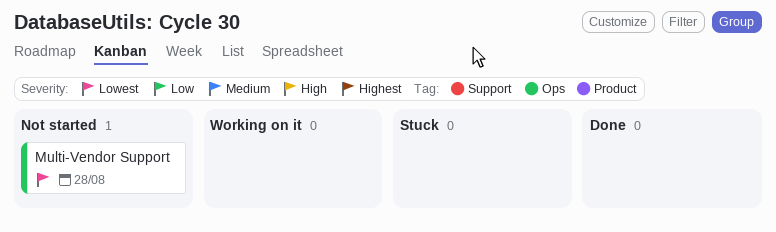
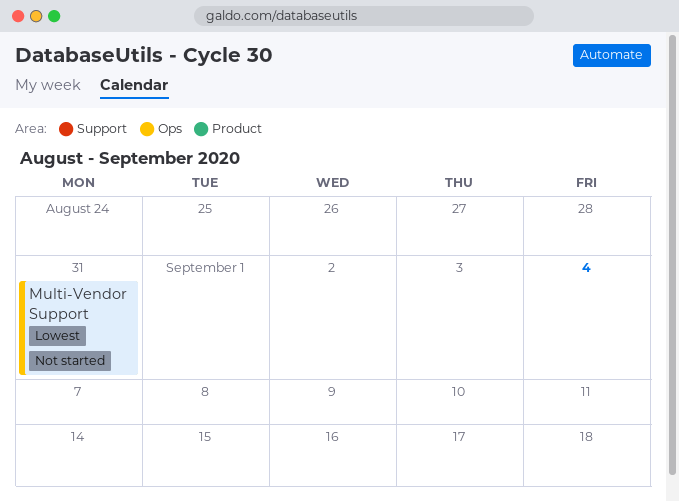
Multi-Vendor Support, due: Aug 28 -> Aug 31

